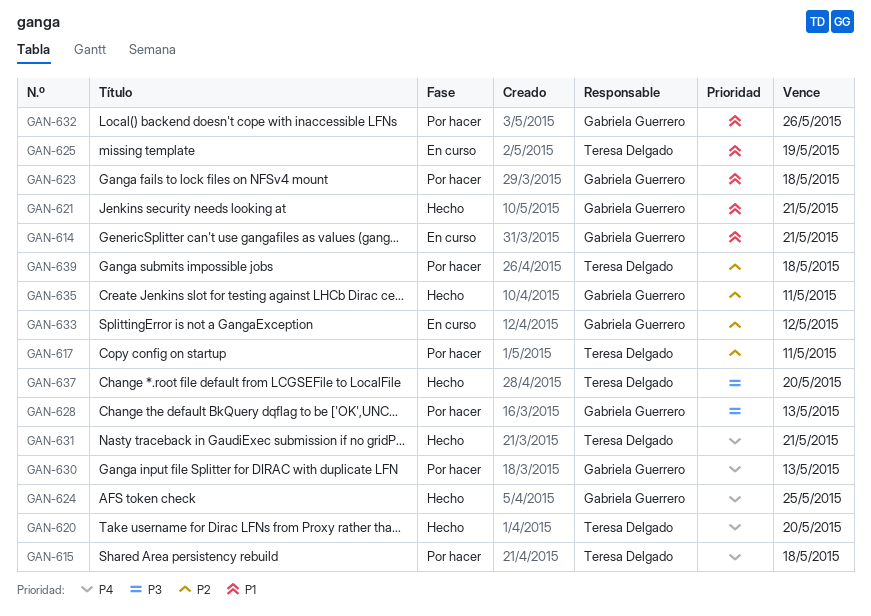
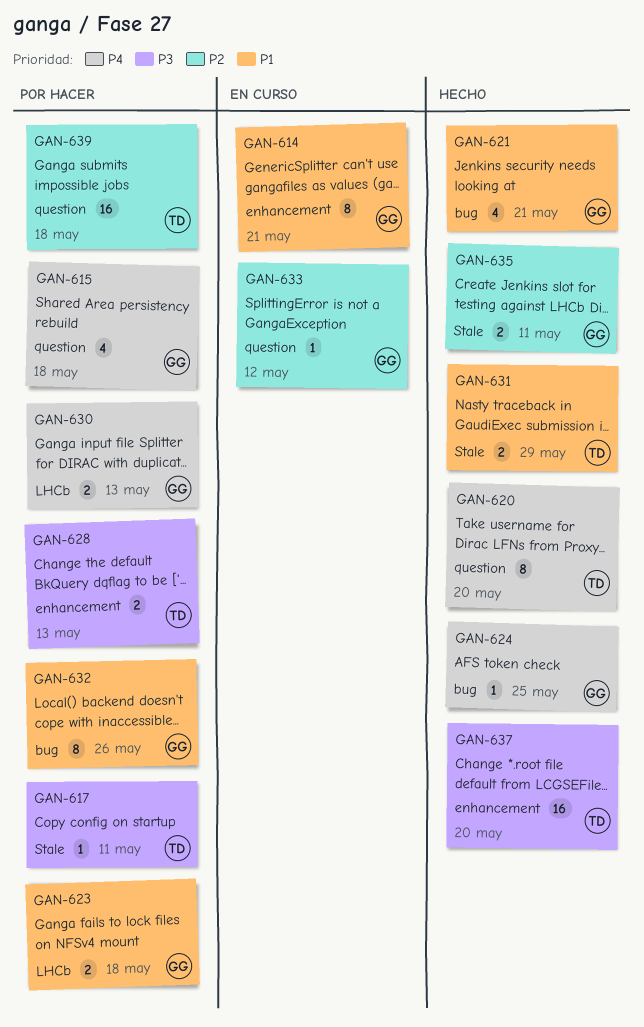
GAN-615, owner: Teresa Delgado -> Gabriela Guerrero
GAN-617, priority: P2 -> P3
GAN-625: present -> none
GAN-628, owner: Gabriela Guerrero -> Teresa Delgado
GAN-631, priority: P4 -> P1
GAN-631, due: May 21 -> May 29

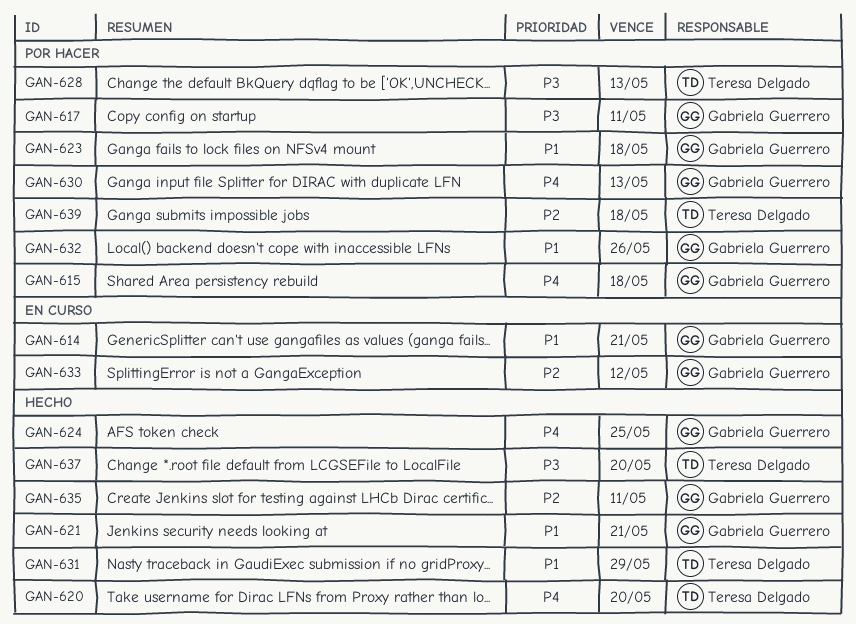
GAN-617, owner: Teresa Delgado -> Gabriela Guerrero

